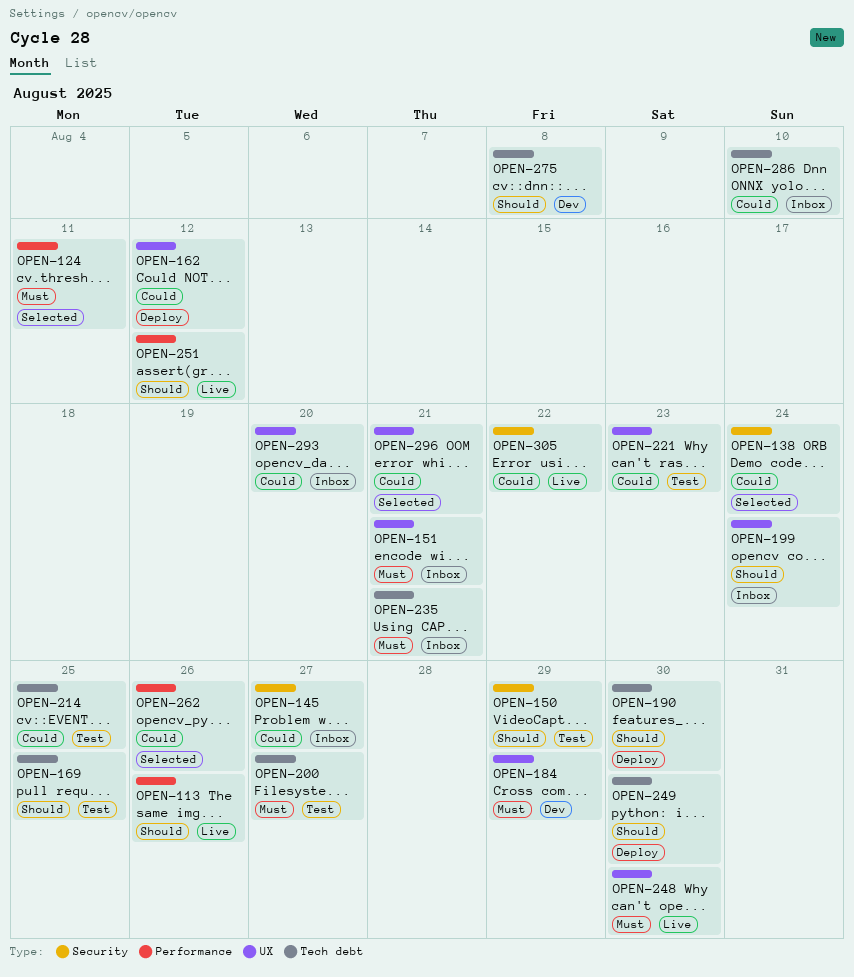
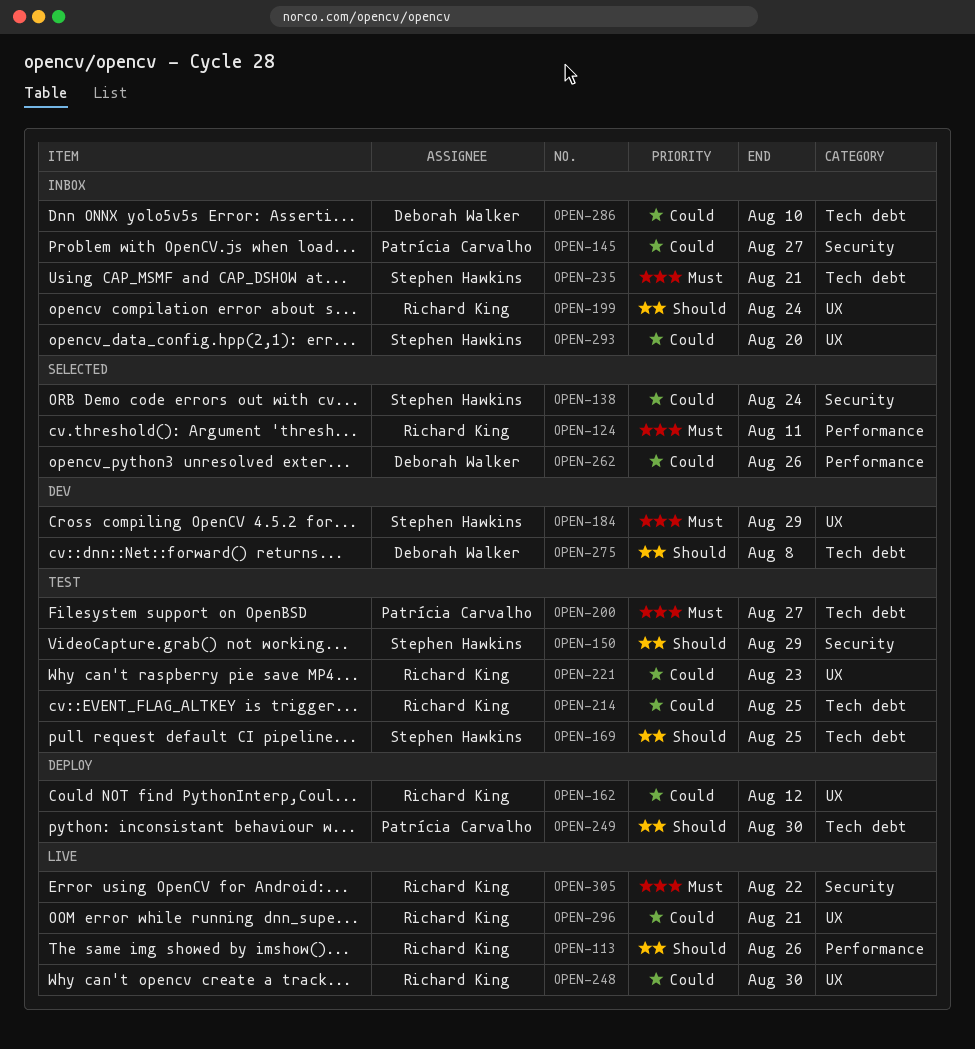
OPEN-151: present -> none
OPEN-190: present -> none
OPEN-248, priority: Must -> Could
OPEN-251: present -> none
OPEN-296, status: Selected -> Live
OPEN-305, priority: Could -> Must

